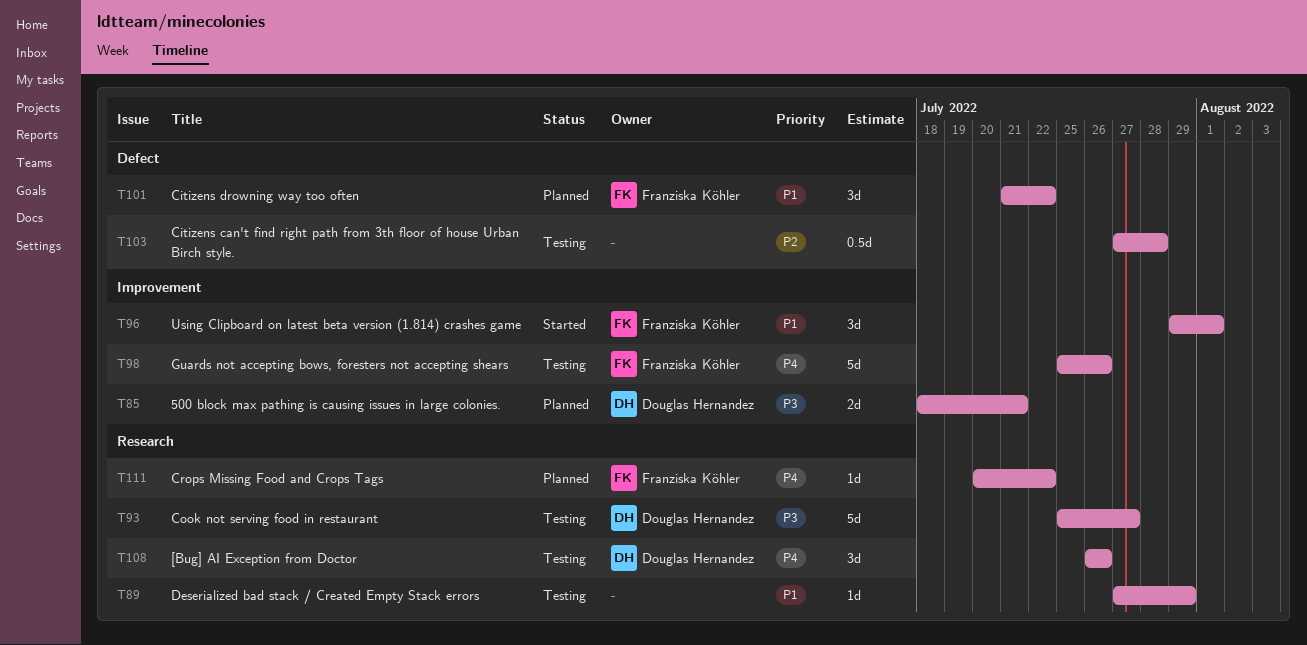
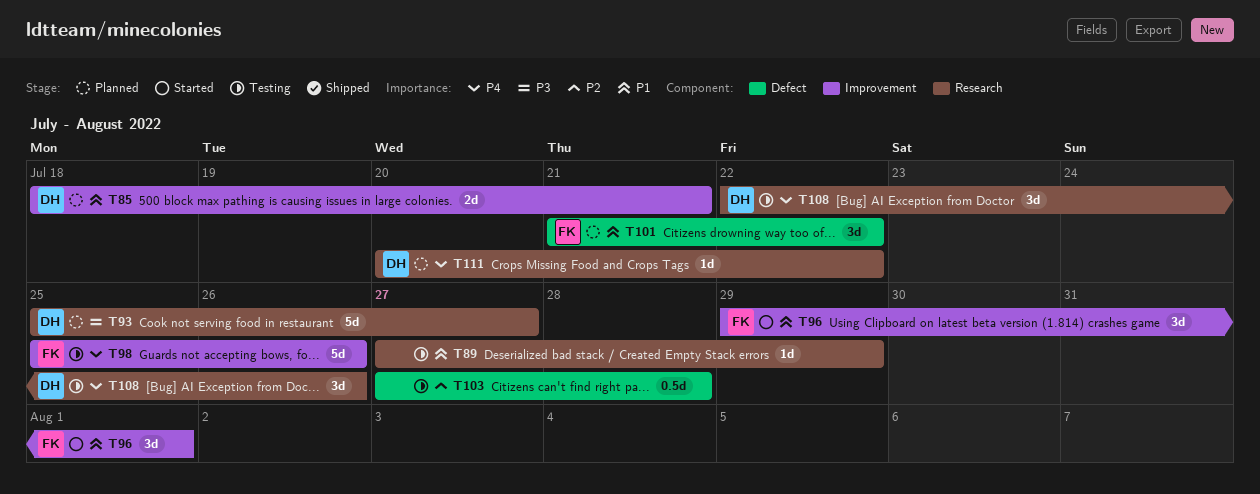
T85, priority: P3 -> P1
T93, status: Testing -> Planned
T108, start: Jul 26 -> Jul 22
T111, owner: Franziska Köhler -> Douglas Hernandez

